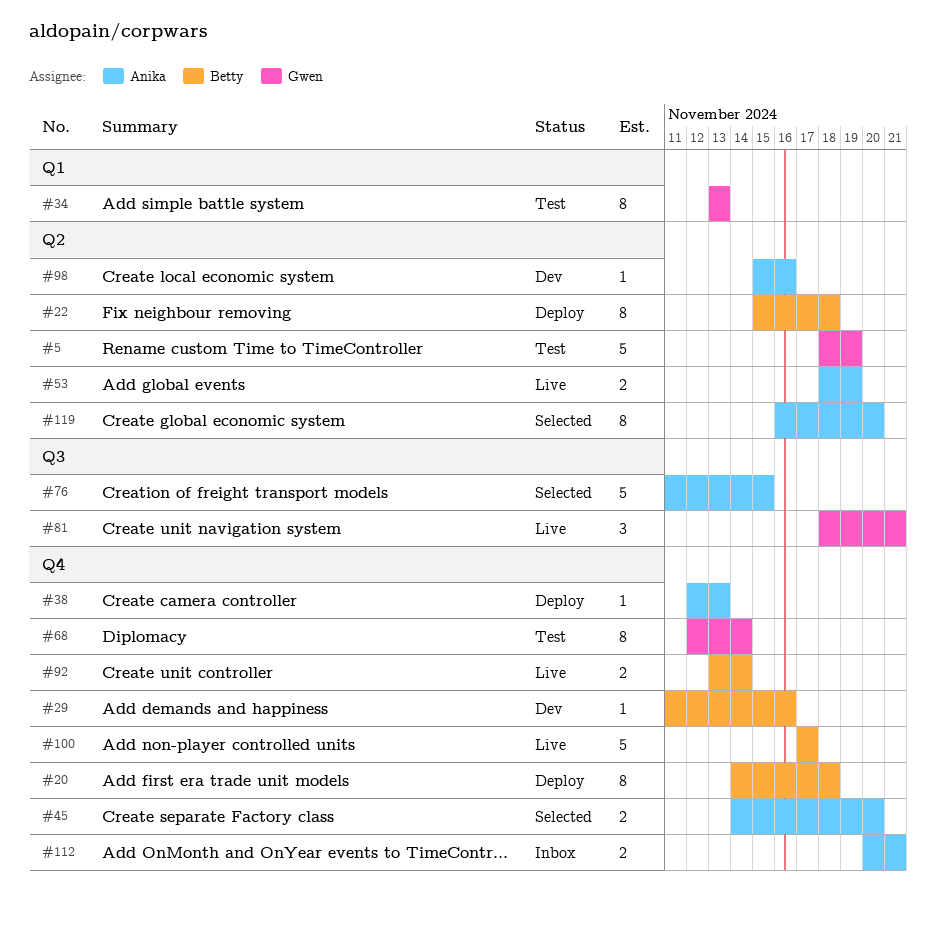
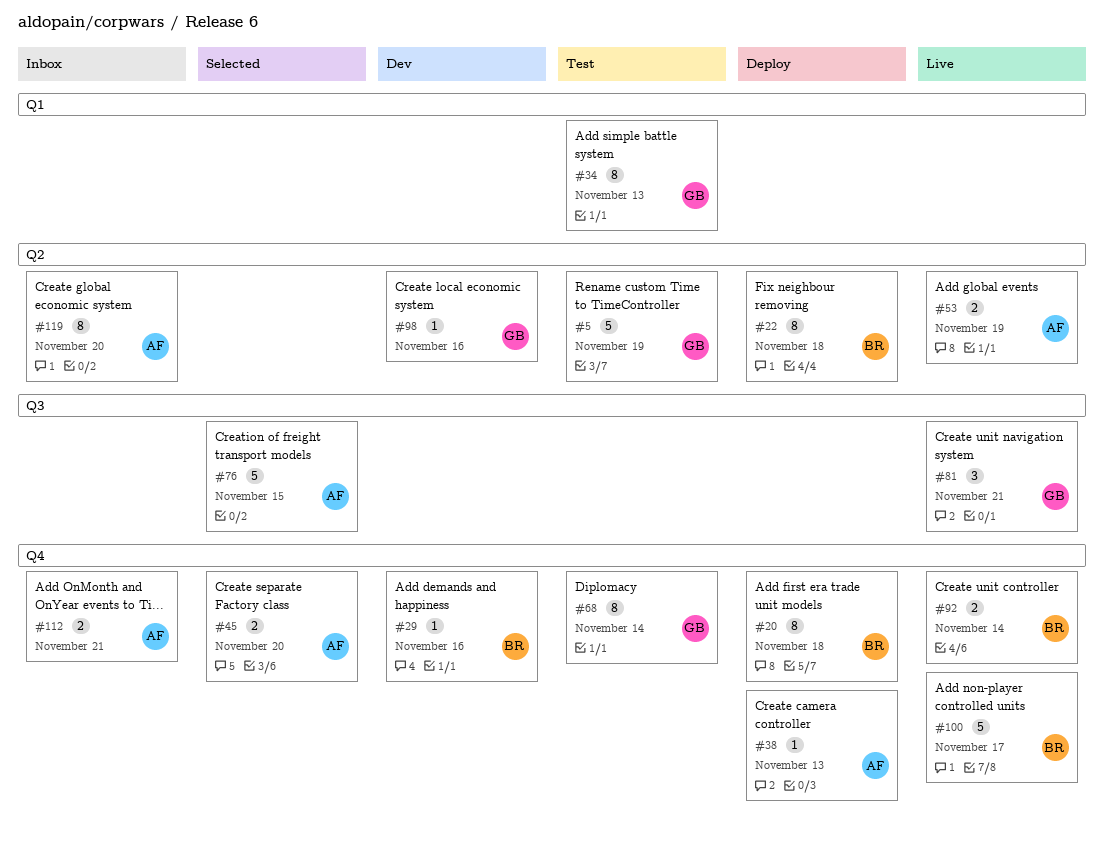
#98, owner: Anika -> Gwen
#119, status: Selected -> Inbox

